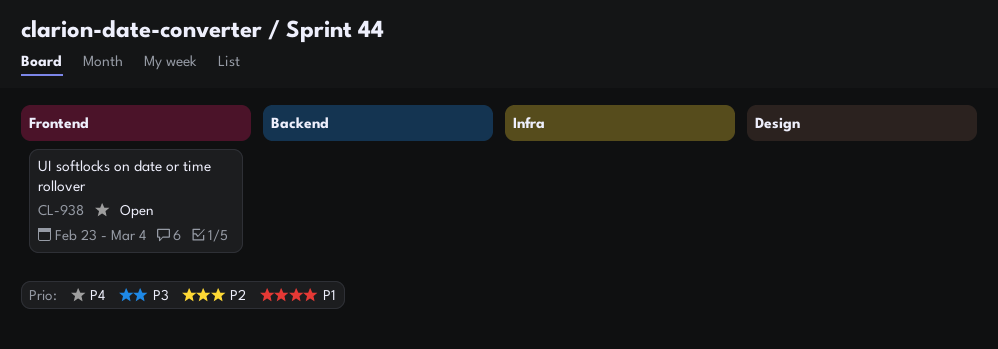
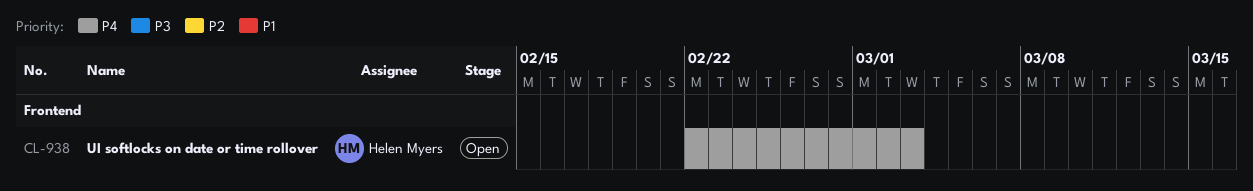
CL-938, start: Feb 23 -> Feb 22
CL-938, due: Mar 4 -> Mar 3

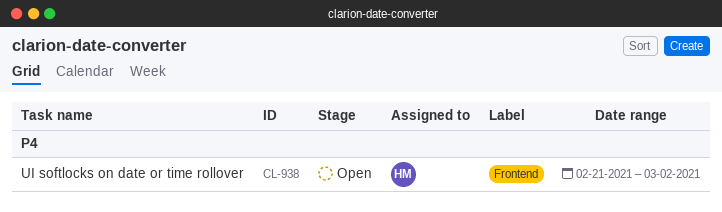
CL-938, start: Feb 22 -> Feb 21
CL-938, due: Mar 3 -> Mar 2

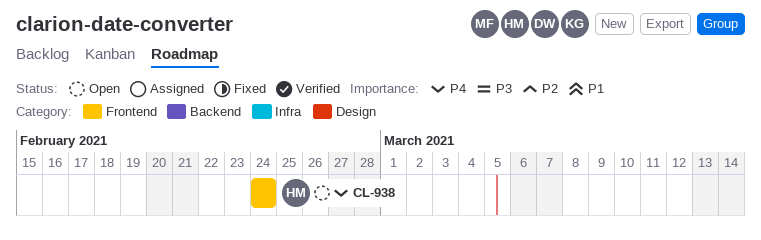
CL-938, start: Feb 21 -> Feb 24
CL-938, due: Mar 2 -> Feb 24

